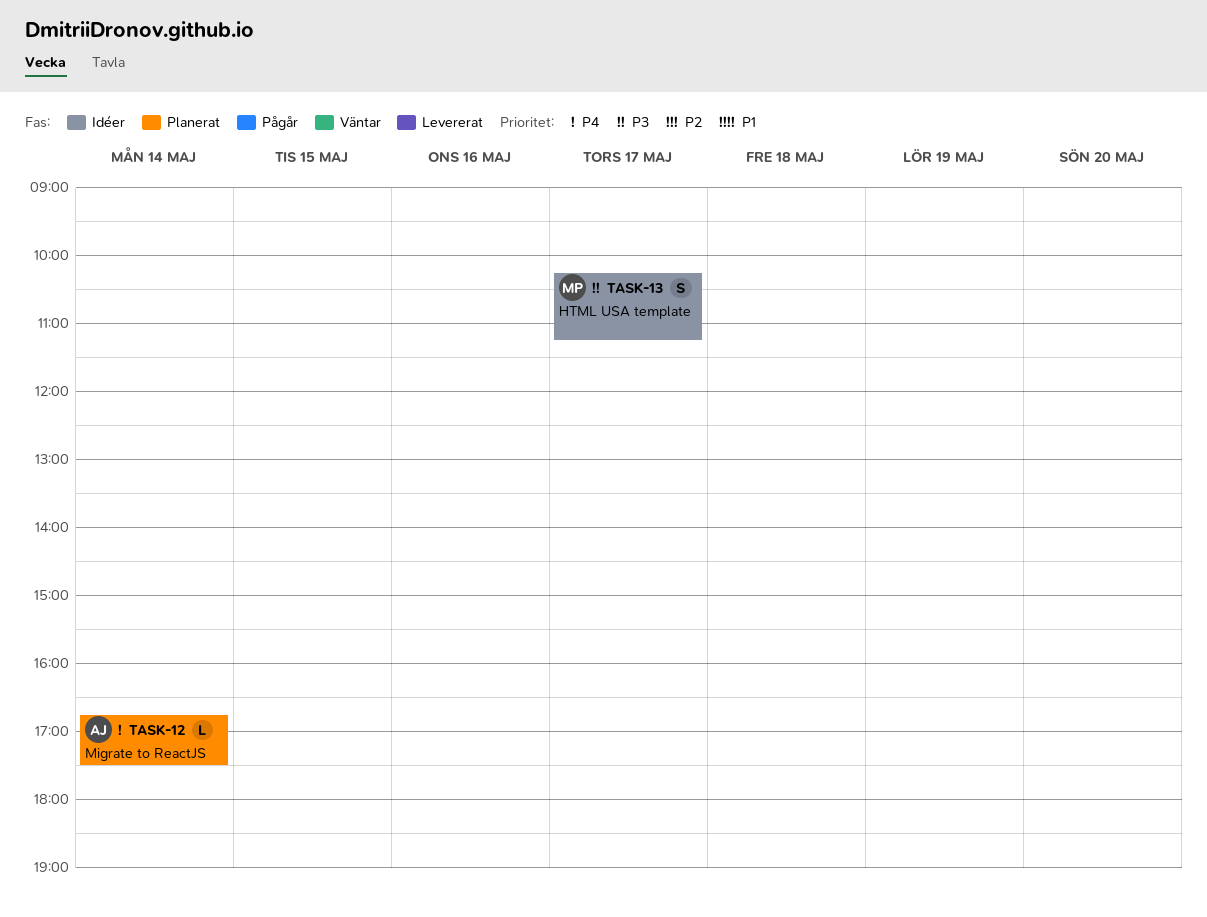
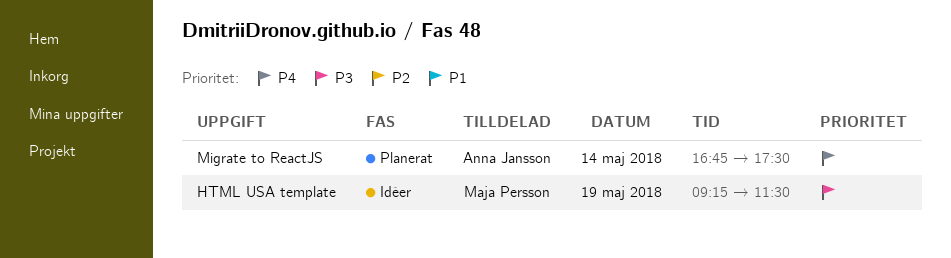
HTML USA template, day: May 17 -> May 19
HTML USA template, begins: 10:15 -> 09:15
HTML USA template, ends: 11:15 -> 11:30

